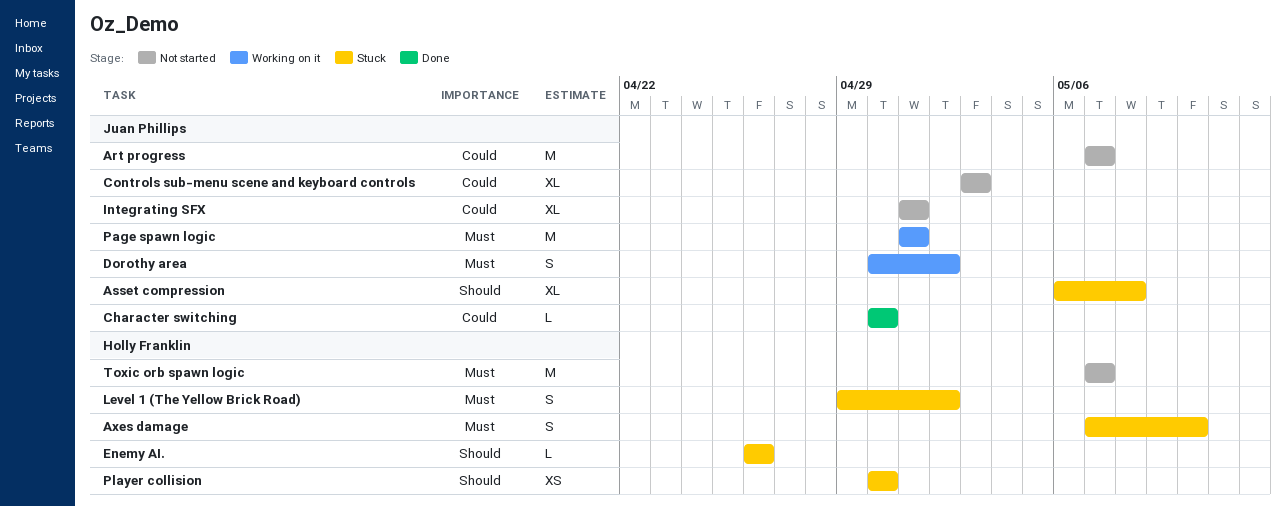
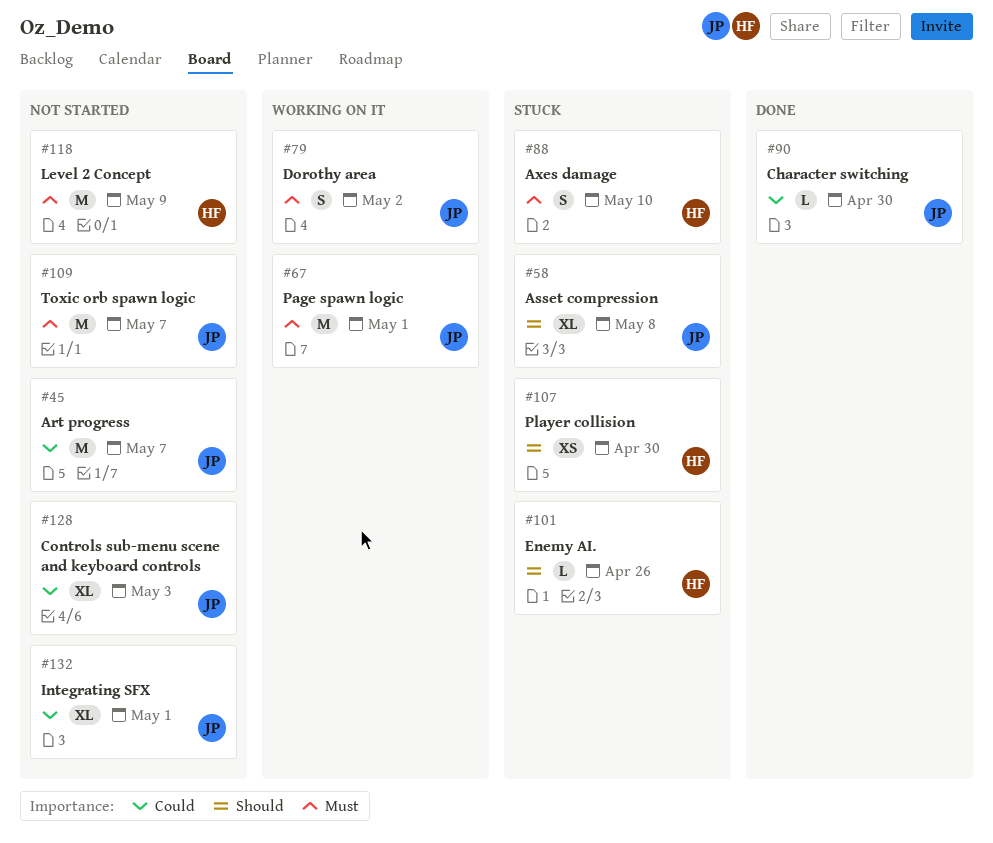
Level 1 (The Yellow Brick Road): present -> none
Level 2 Concept: none -> present
Toxic orb spawn logic, owner: Holly Franklin -> Juan Phillips

